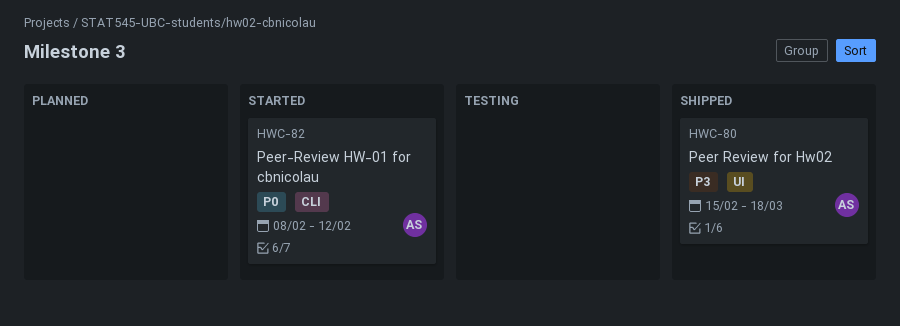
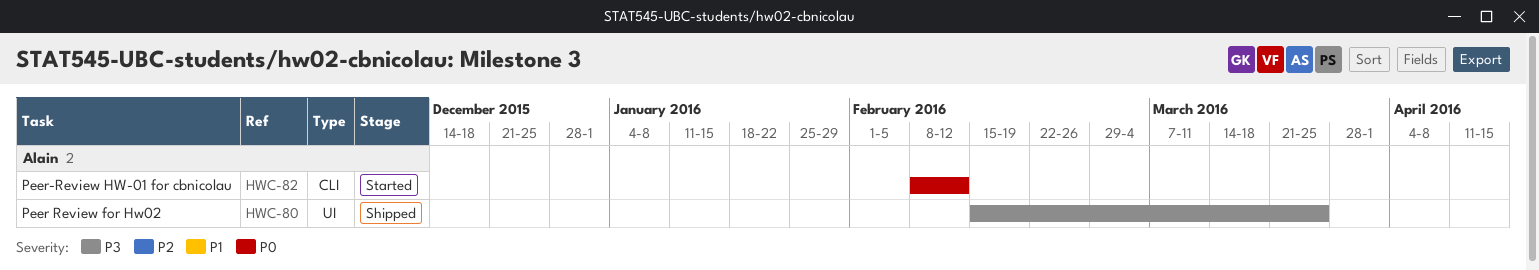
HWC-80, due: Mar 18 -> Mar 25

